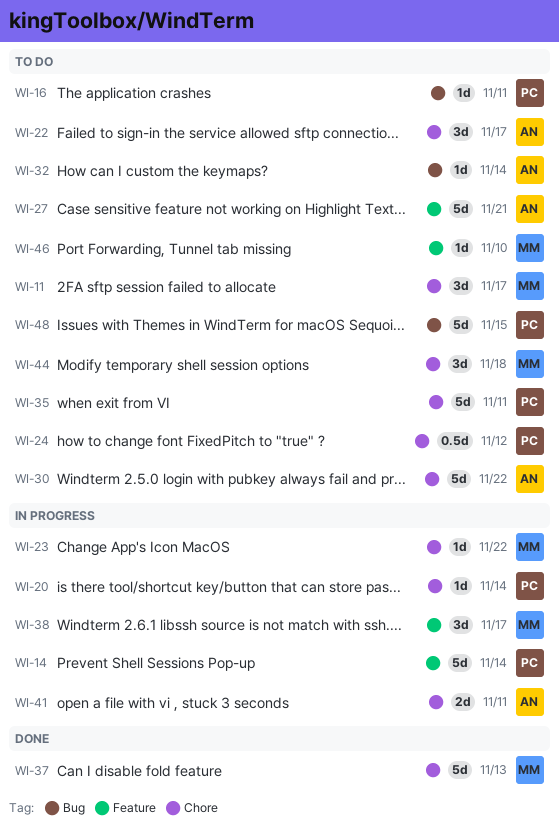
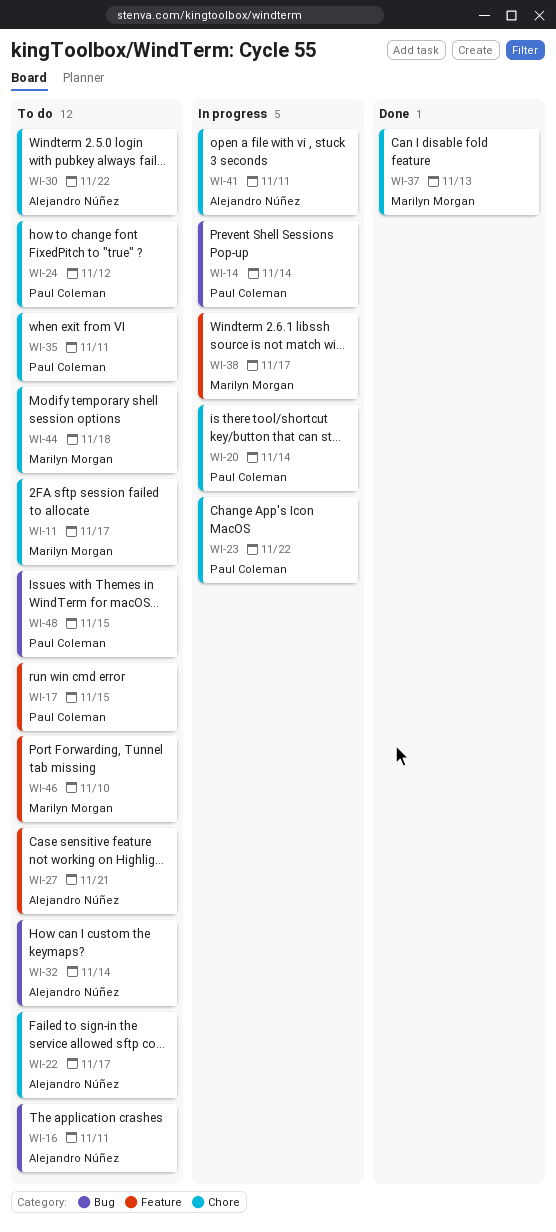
WI-14, label: Feature -> Bug
WI-16, owner: Paul Coleman -> Alejandro Núñez
WI-17: none -> present
WI-23, owner: Marilyn Morgan -> Paul Coleman

